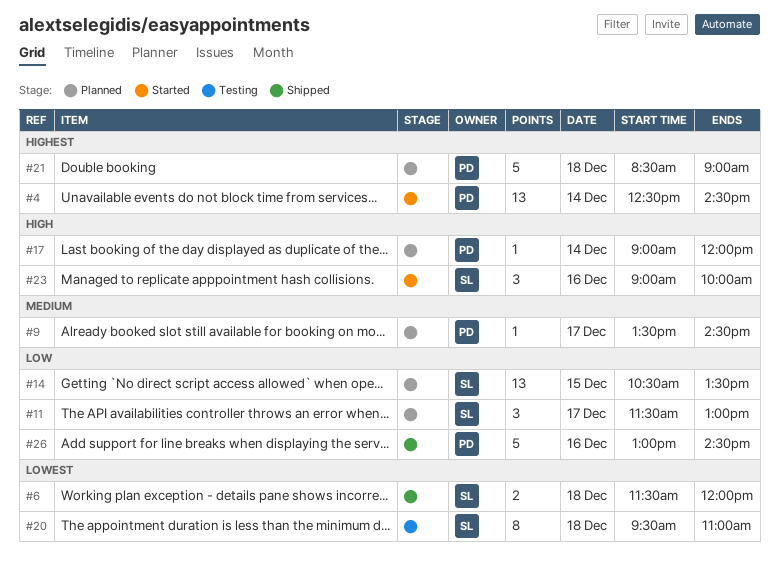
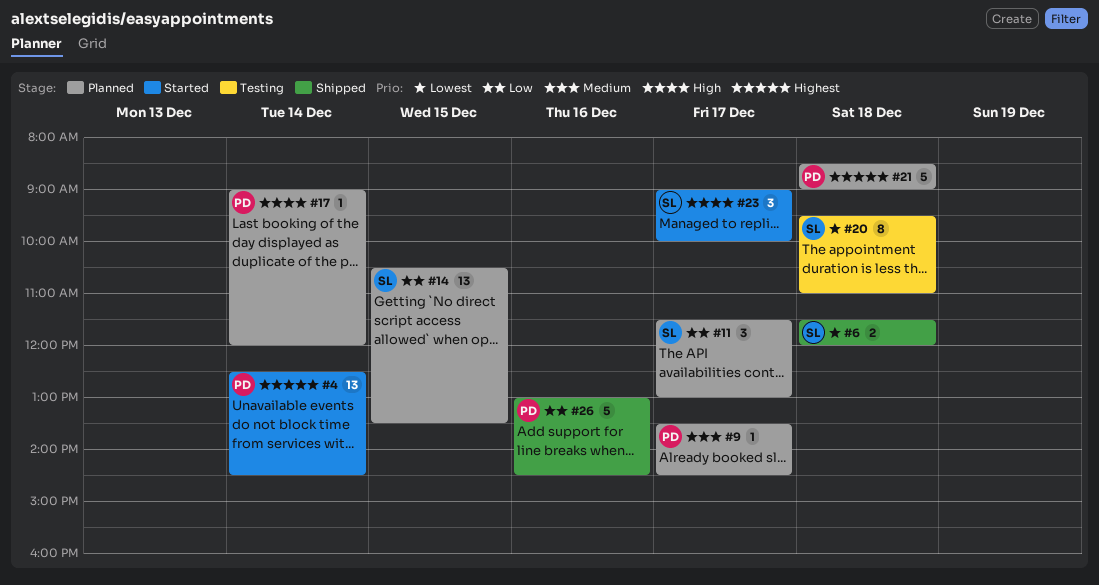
#23, day: Dec 16 -> Dec 17

